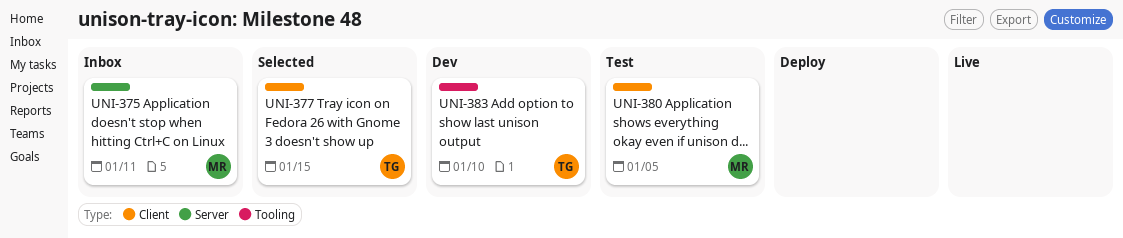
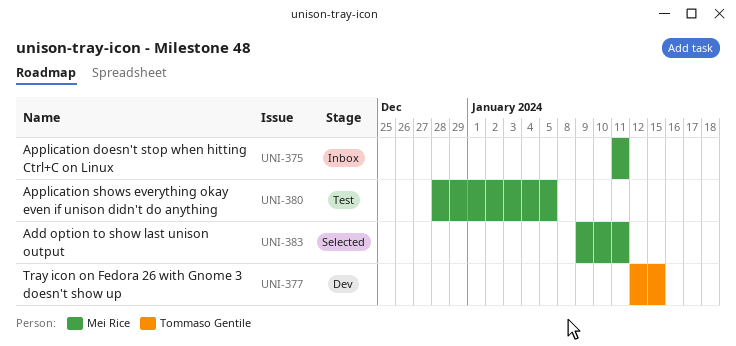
UNI-377, status: Selected -> Dev
UNI-383, status: Dev -> Selected
UNI-383, owner: Tommaso Gentile -> Mei Rice
UNI-383, due: Jan 10 -> Jan 11

